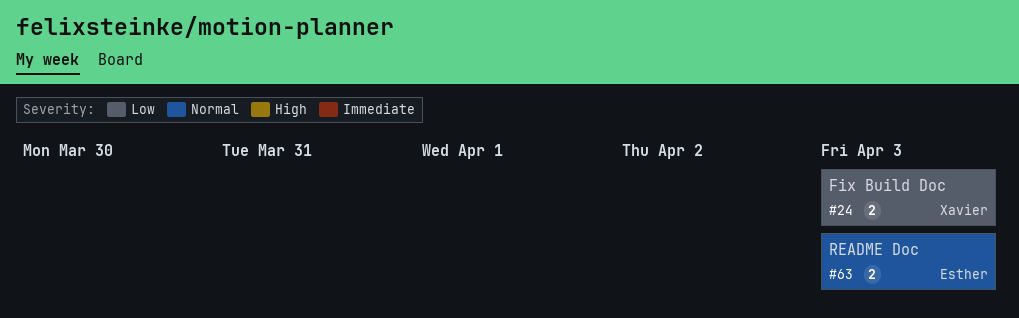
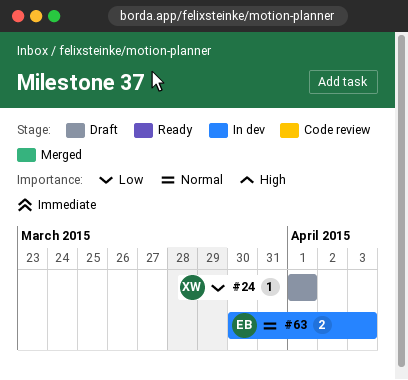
#24, estimate: 2 -> 1
#24, due: Apr 3 -> Apr 1

